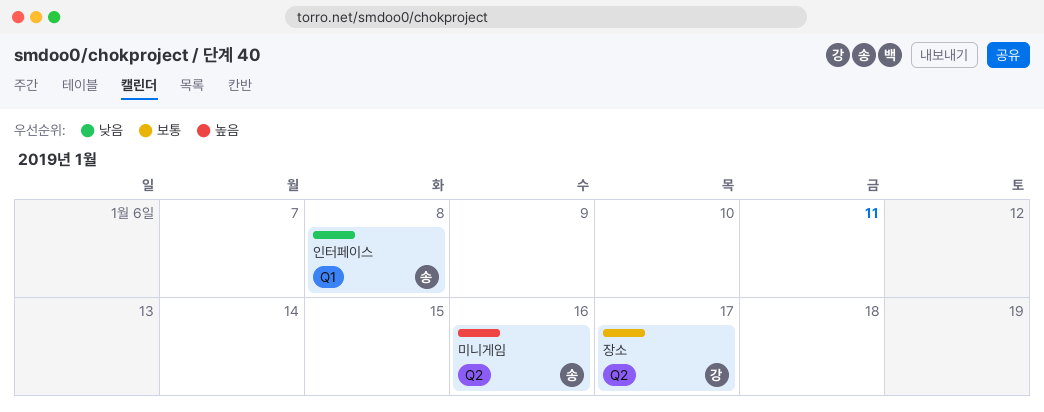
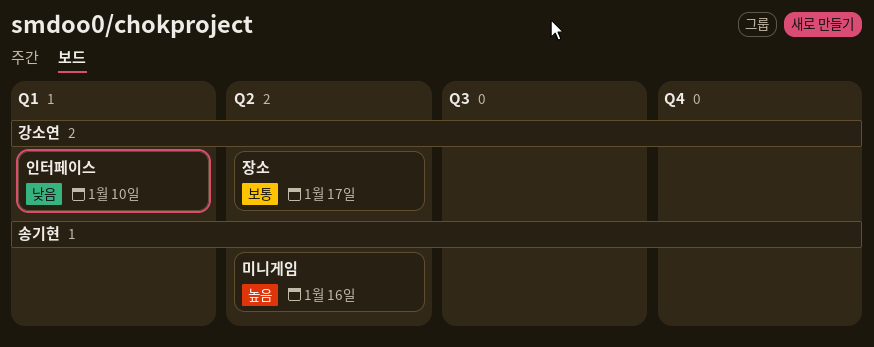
인터페이스, owner: 송기현 -> 강소연
인터페이스, due: Jan 8 -> Jan 10

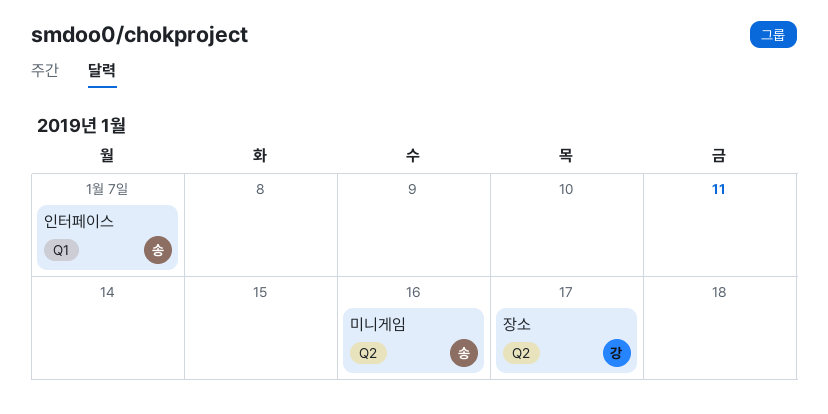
인터페이스, owner: 강소연 -> 송기현
인터페이스, due: Jan 10 -> Jan 7

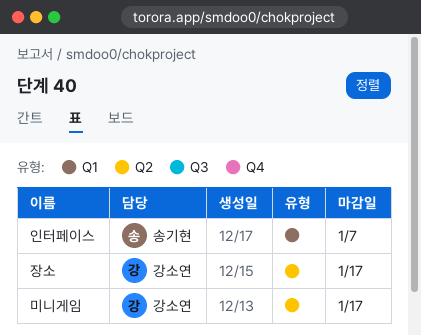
미니게임, owner: 송기현 -> 강소연
미니게임, due: Jan 16 -> Jan 17

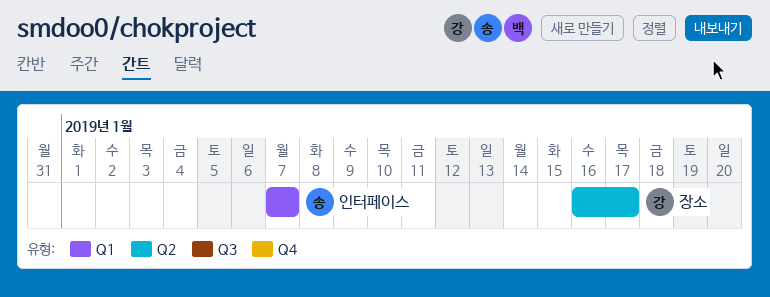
미니게임: present -> none

